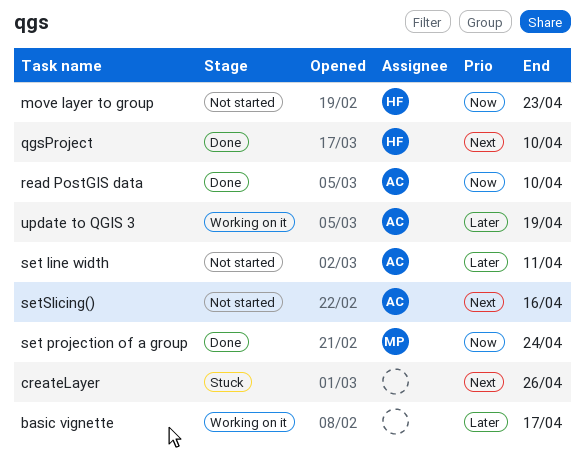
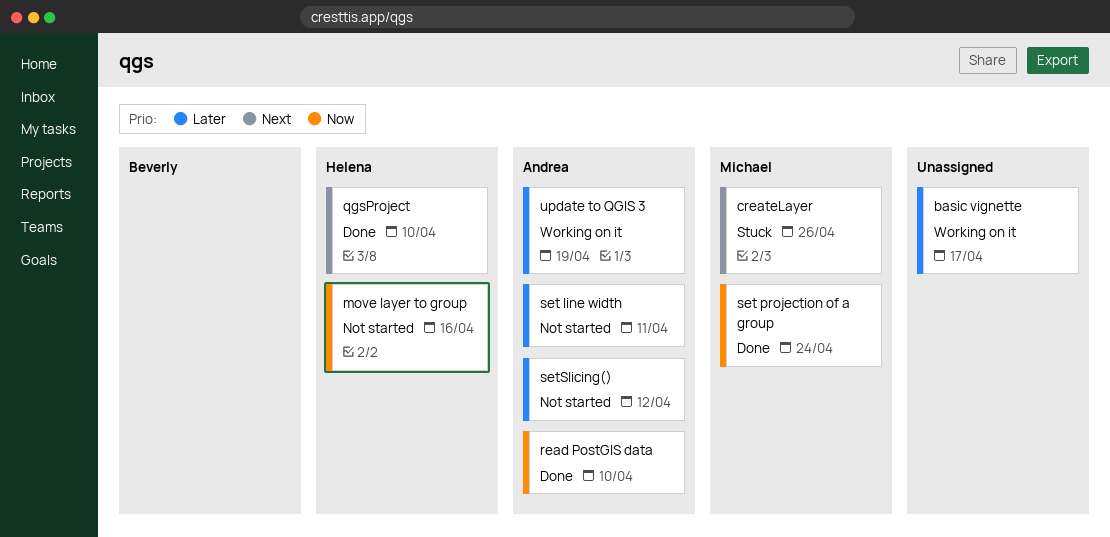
createLayer, owner: none -> Michael
move layer to group, due: Apr 23 -> Apr 16
setSlicing(), priority: Next -> Later
setSlicing(), due: Apr 16 -> Apr 12

